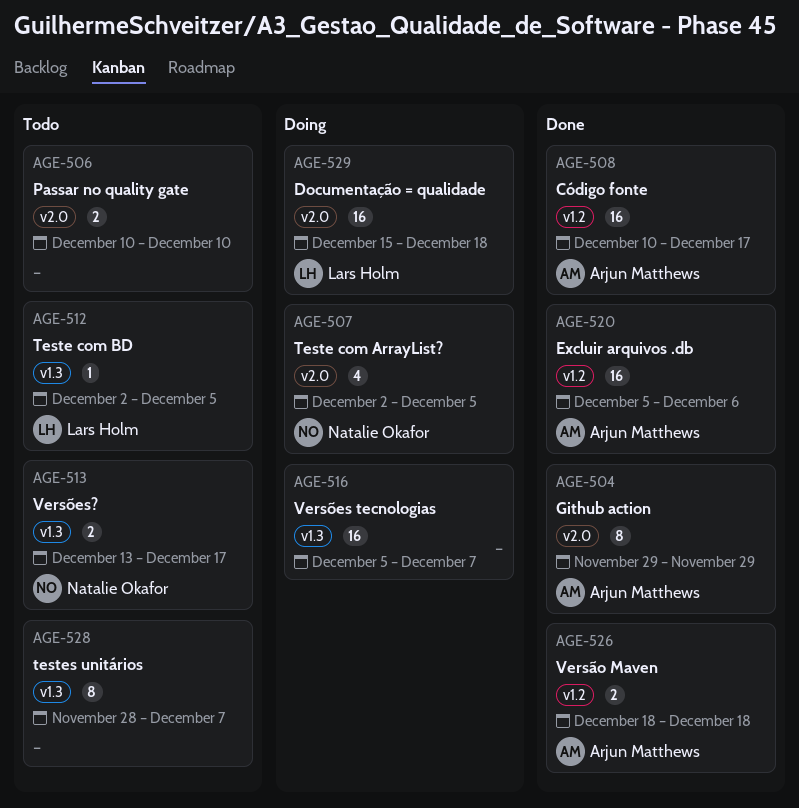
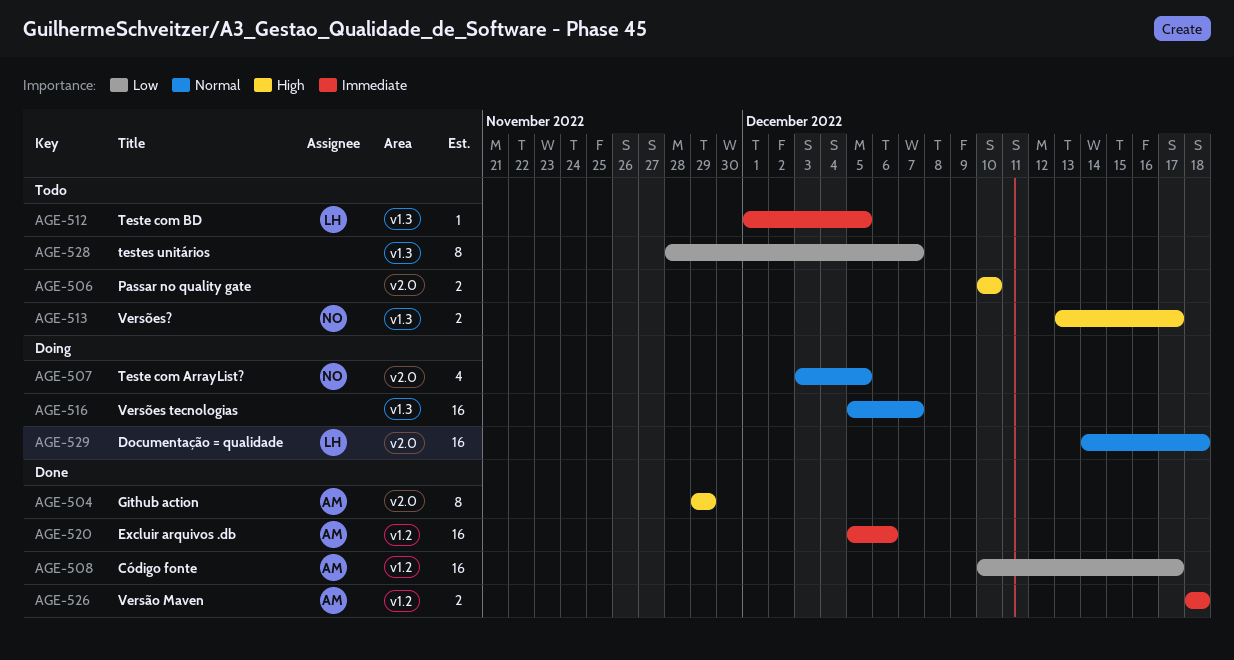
AGE-507, start: Dec 2 -> Dec 3
AGE-512, start: Dec 2 -> Dec 1
AGE-529, start: Dec 15 -> Dec 14

